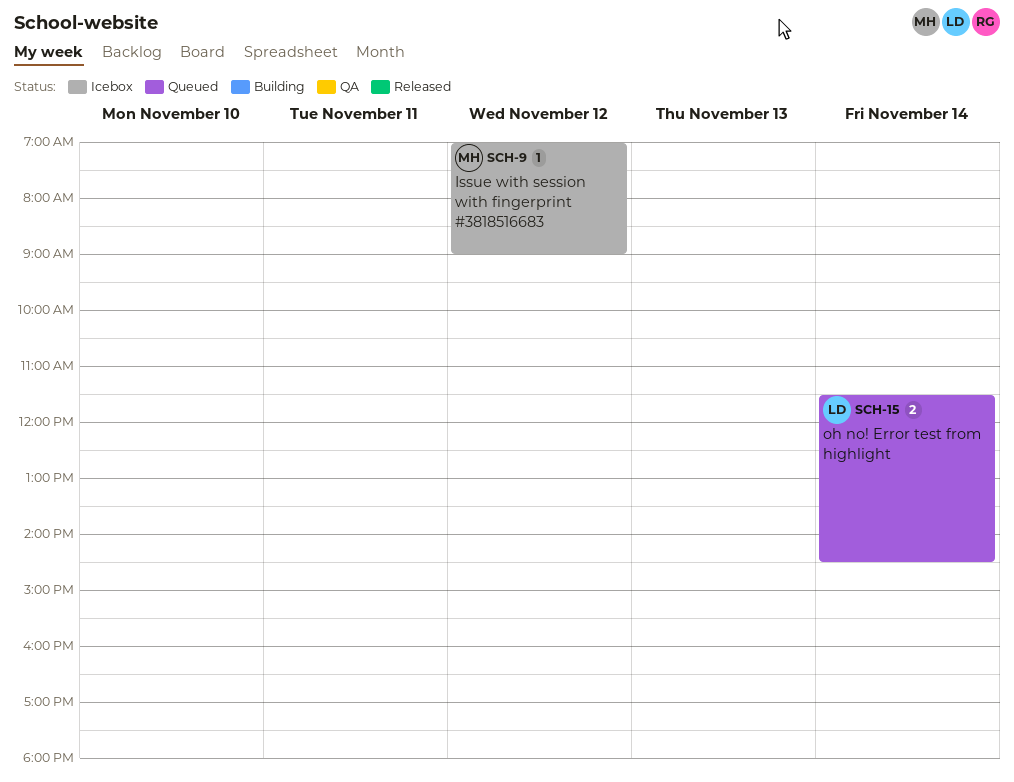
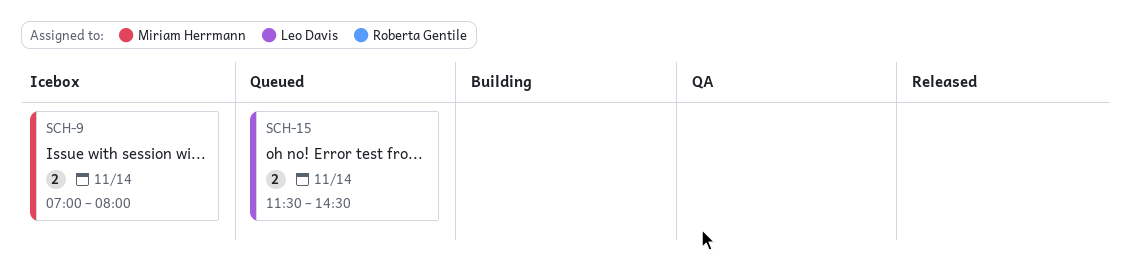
SCH-9, estimate: 1 -> 2
SCH-9, day: Nov 12 -> Nov 14
SCH-9, ends: 09:00 -> 08:00

